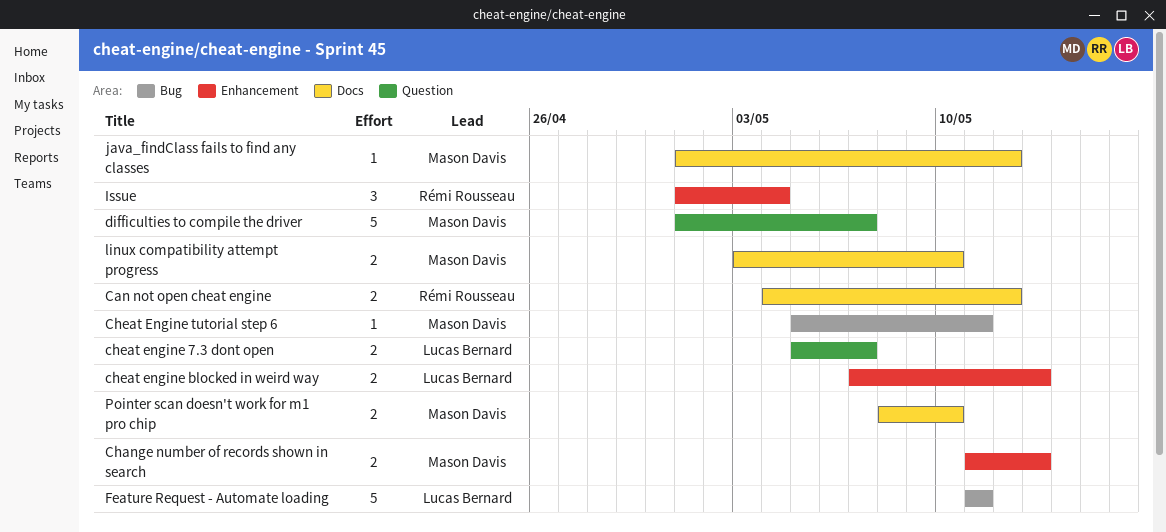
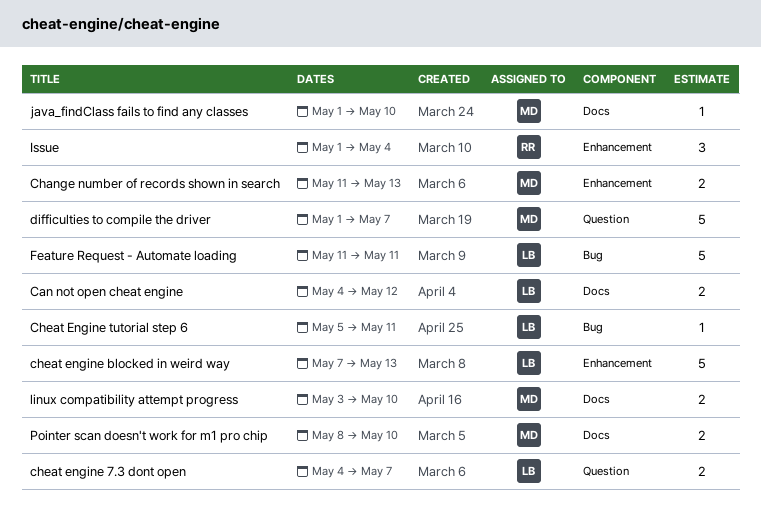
Can not open cheat engine, owner: Rémi Rousseau -> Lucas Bernard
cheat engine 7.3 dont open, start: May 5 -> May 4
cheat engine blocked in weird way, estimate: 2 -> 5
Cheat Engine tutorial step 6, owner: Mason Davis -> Lucas Bernard
java_findClass fails to find any classes, due: May 12 -> May 10

